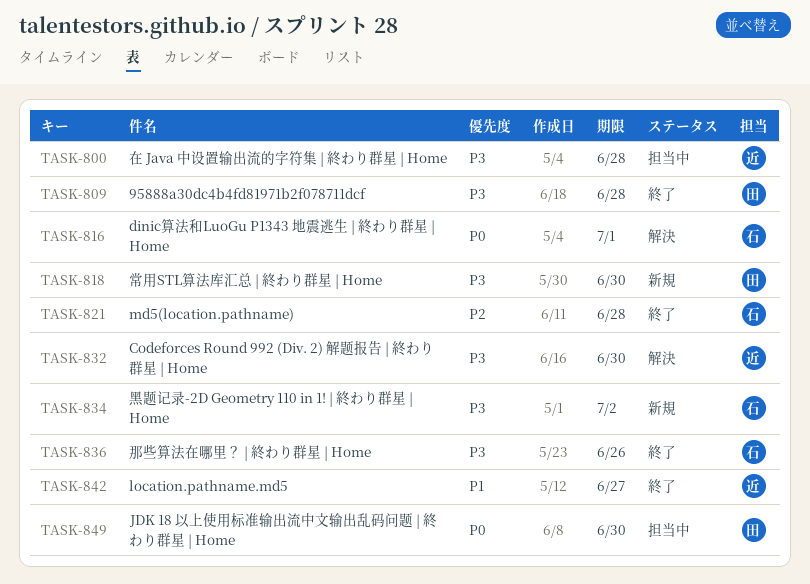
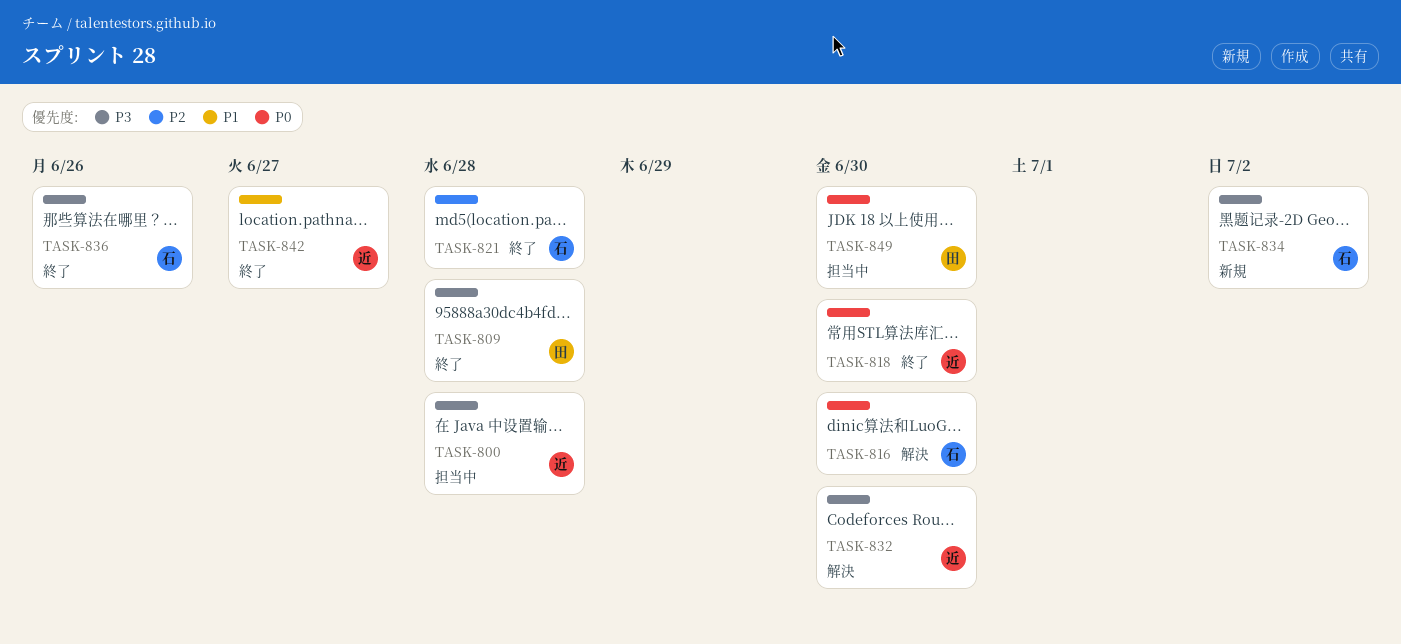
TASK-816, due: Jul 1 -> Jun 30
TASK-818, status: 新規 -> 終了
TASK-818, owner: 田 -> 近
TASK-818, priority: P3 -> P0

